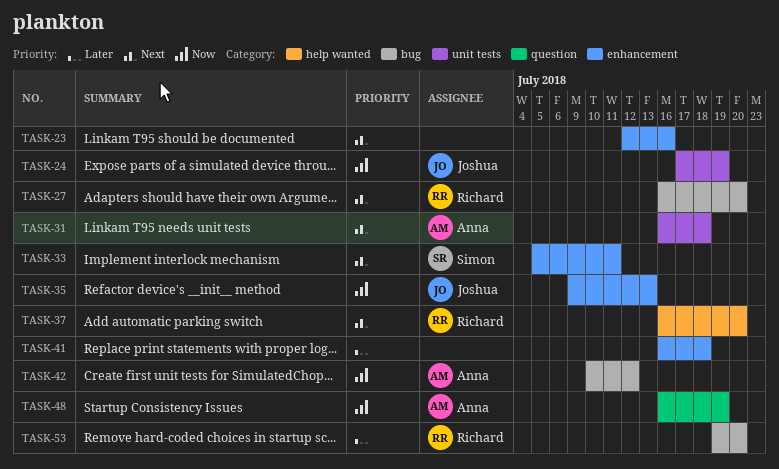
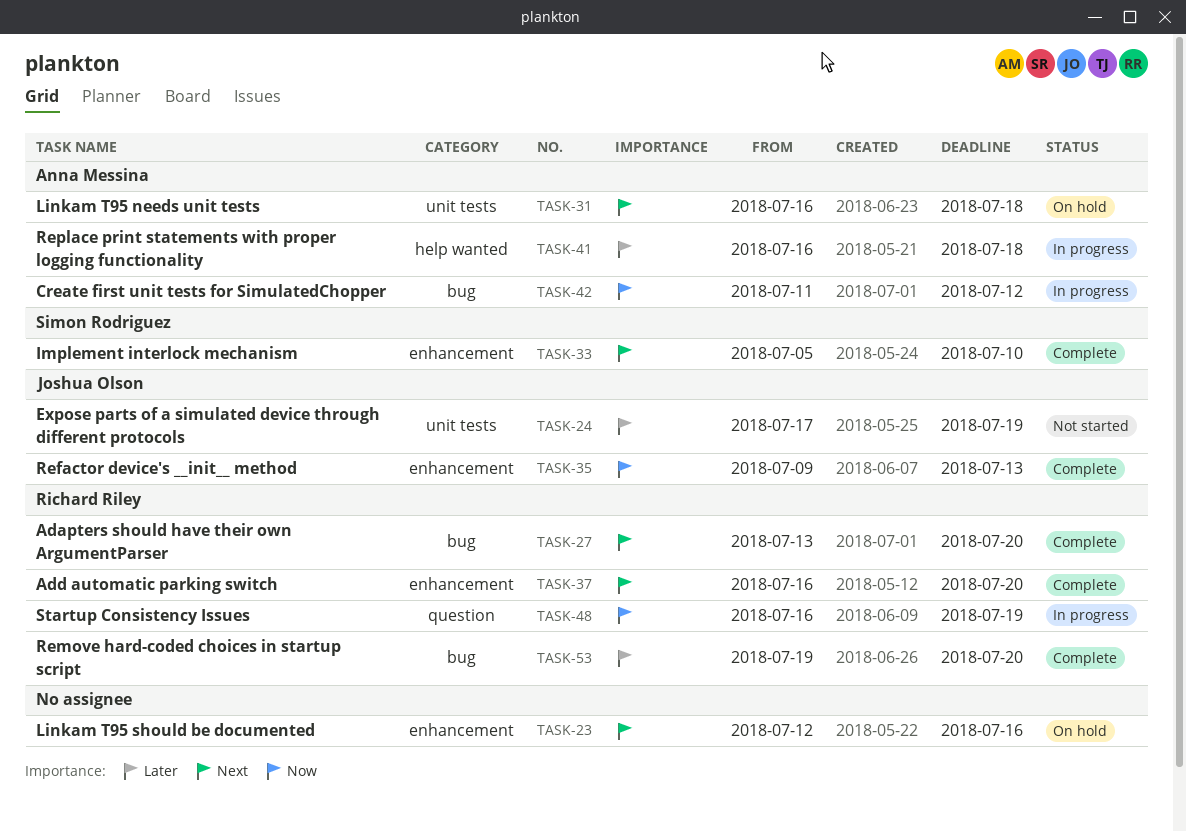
TASK-24, priority: Now -> Later
TASK-27, start: Jul 16 -> Jul 13
TASK-33, due: Jul 11 -> Jul 10
TASK-37, label: help wanted -> enhancement
TASK-41, owner: none -> Anna Messina
TASK-41, label: enhancement -> help wanted
TASK-42, start: Jul 10 -> Jul 11
TASK-48, owner: Anna Messina -> Richard Riley

